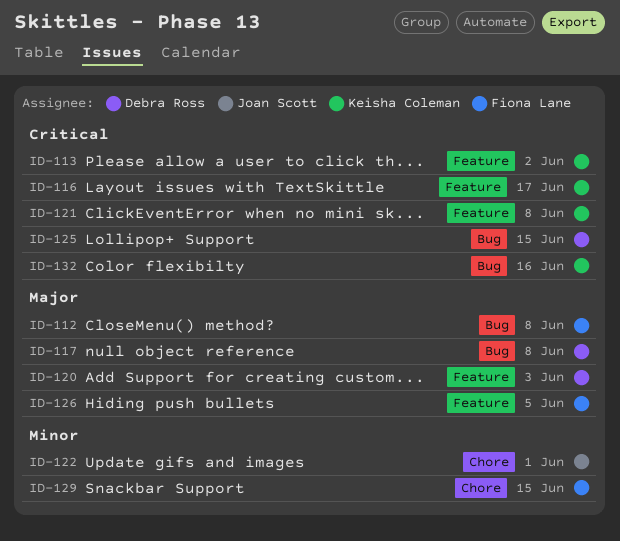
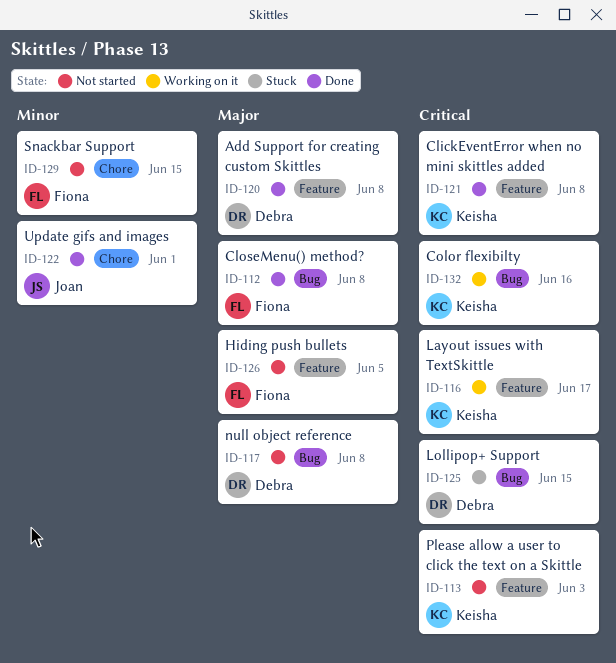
ID-113, due: Jun 2 -> Jun 3
ID-120, due: Jun 3 -> Jun 8

